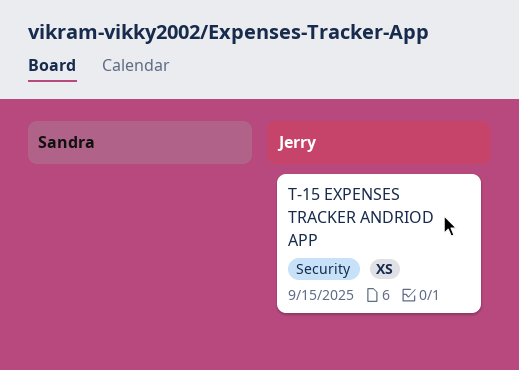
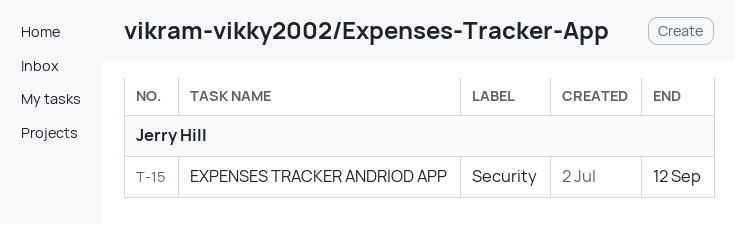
T-15, due: Sep 15 -> Sep 12

